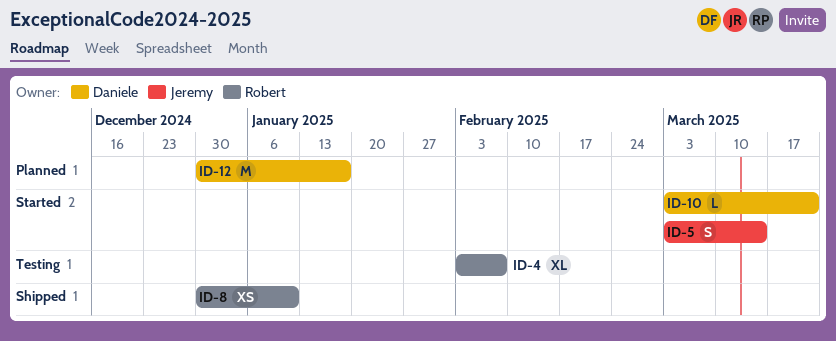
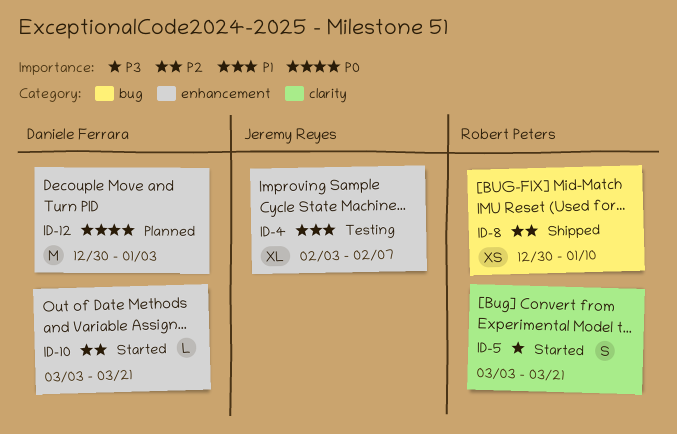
ID-4, owner: Robert Peters -> Jeremy Reyes
ID-5, owner: Jeremy Reyes -> Robert Peters
ID-5, due: Mar 14 -> Mar 21
ID-12, due: Jan 17 -> Jan 3

